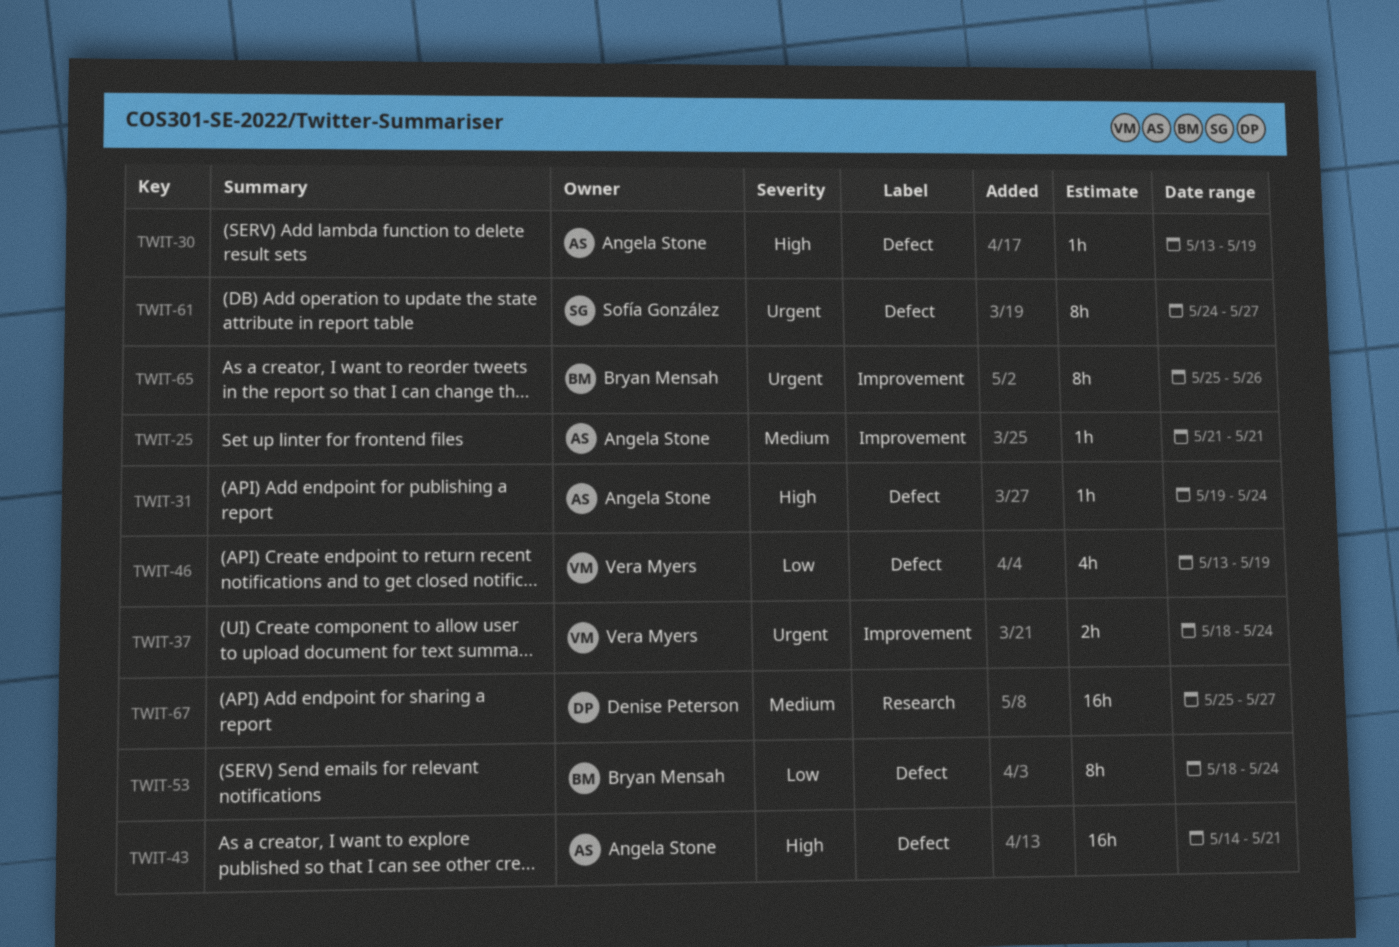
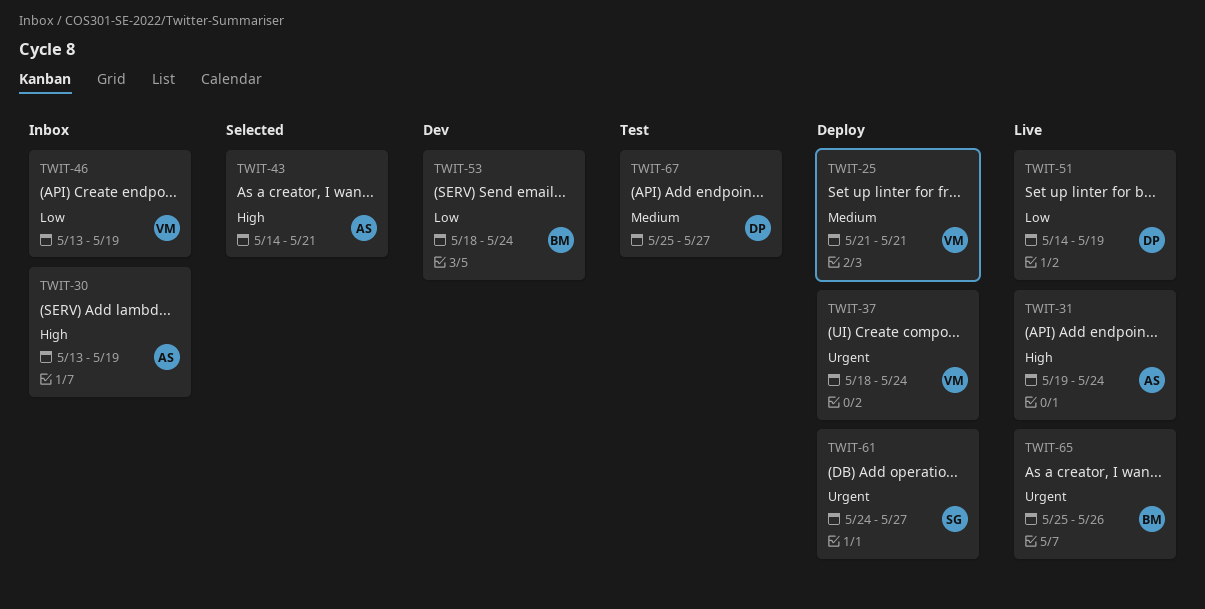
TWIT-25, owner: Angela Stone -> Vera Myers
TWIT-51: none -> present

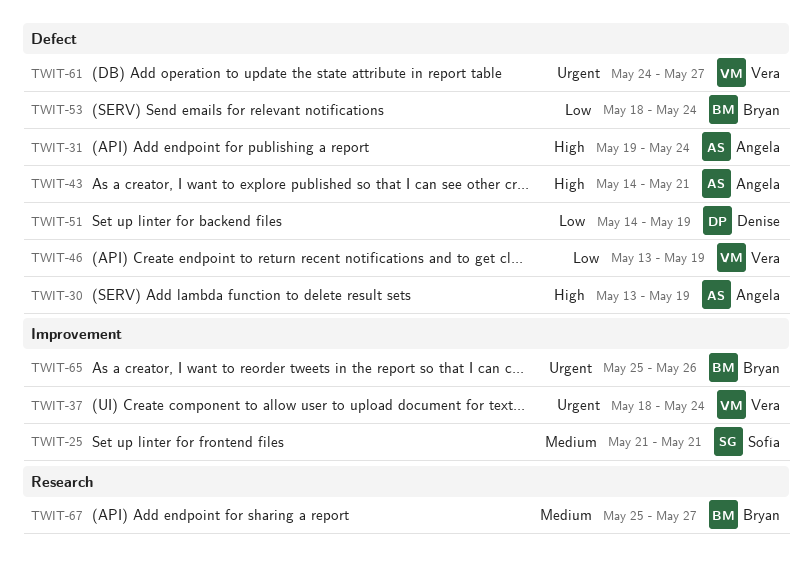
TWIT-25, owner: Vera -> Sofía
TWIT-61, owner: Sofía -> Vera
TWIT-67, owner: Denise -> Bryan

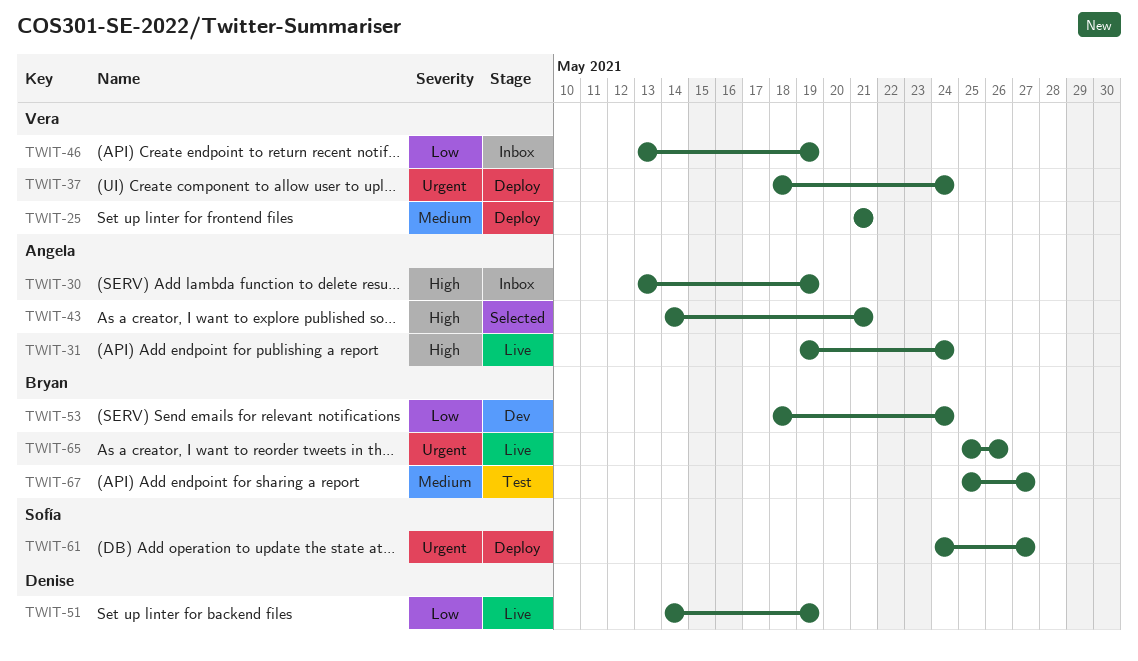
TWIT-25, owner: Sofía -> Vera
TWIT-61, owner: Vera -> Sofía

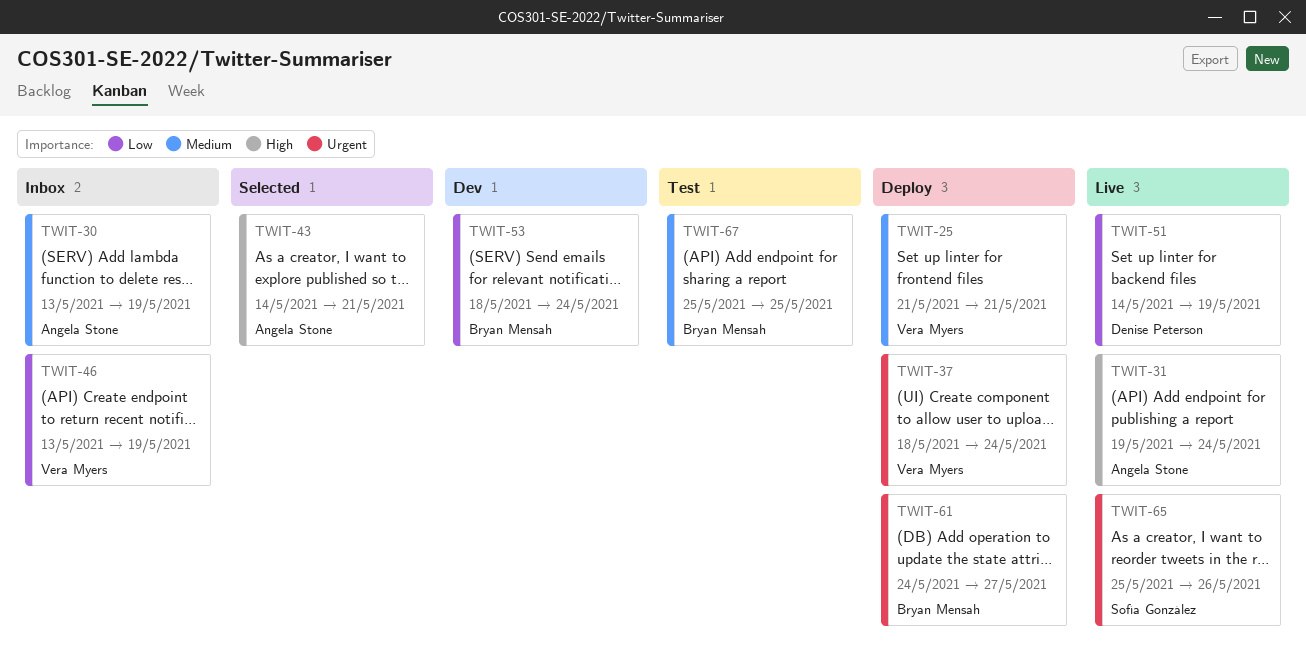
TWIT-30, priority: High -> Medium
TWIT-61, owner: Sofía González -> Bryan Mensah
TWIT-65, owner: Bryan Mensah -> Sofía González
TWIT-67, due: May 27 -> May 25

